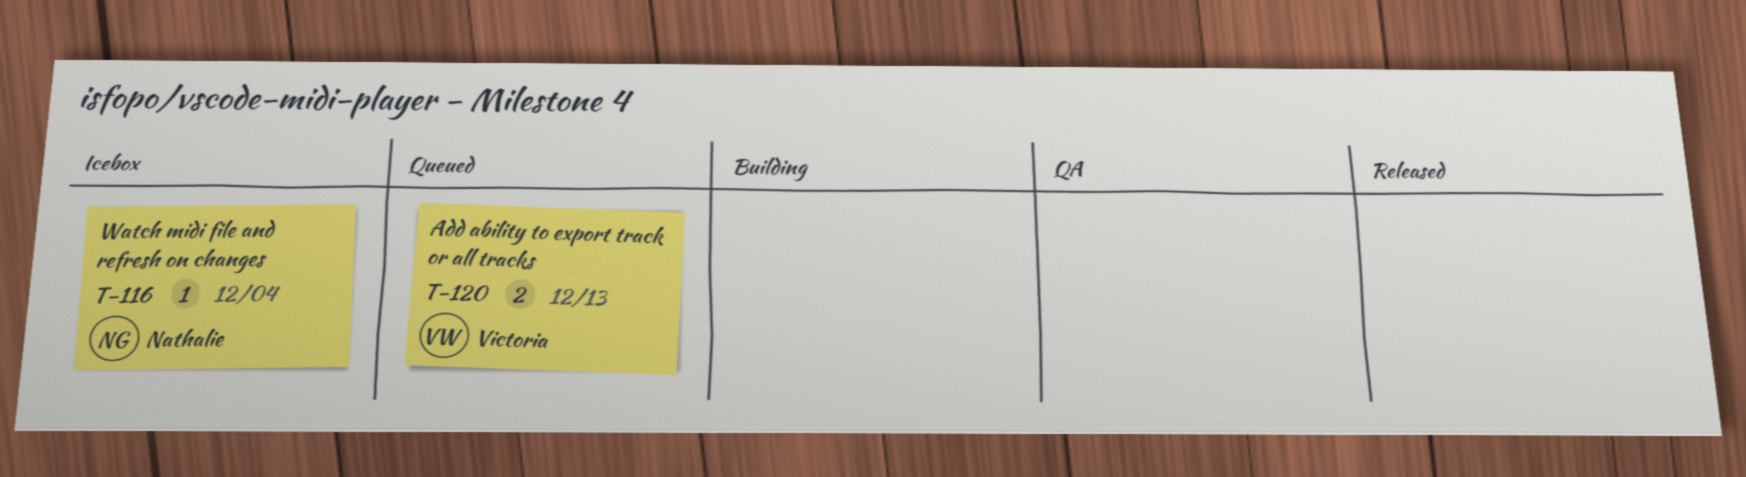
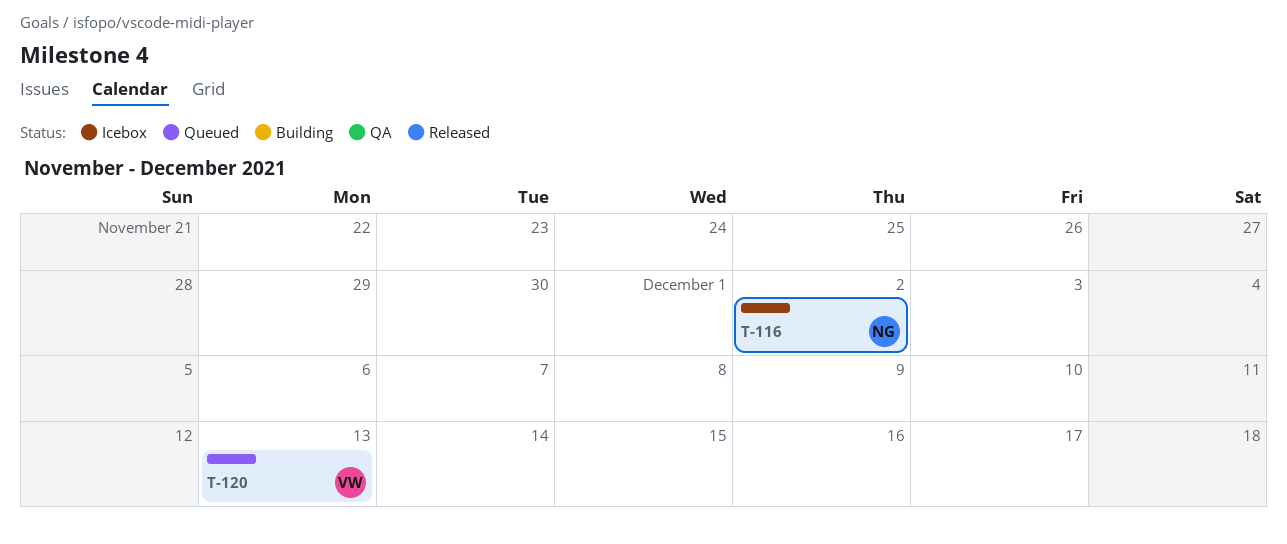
T-116, due: Dec 4 -> Dec 2

